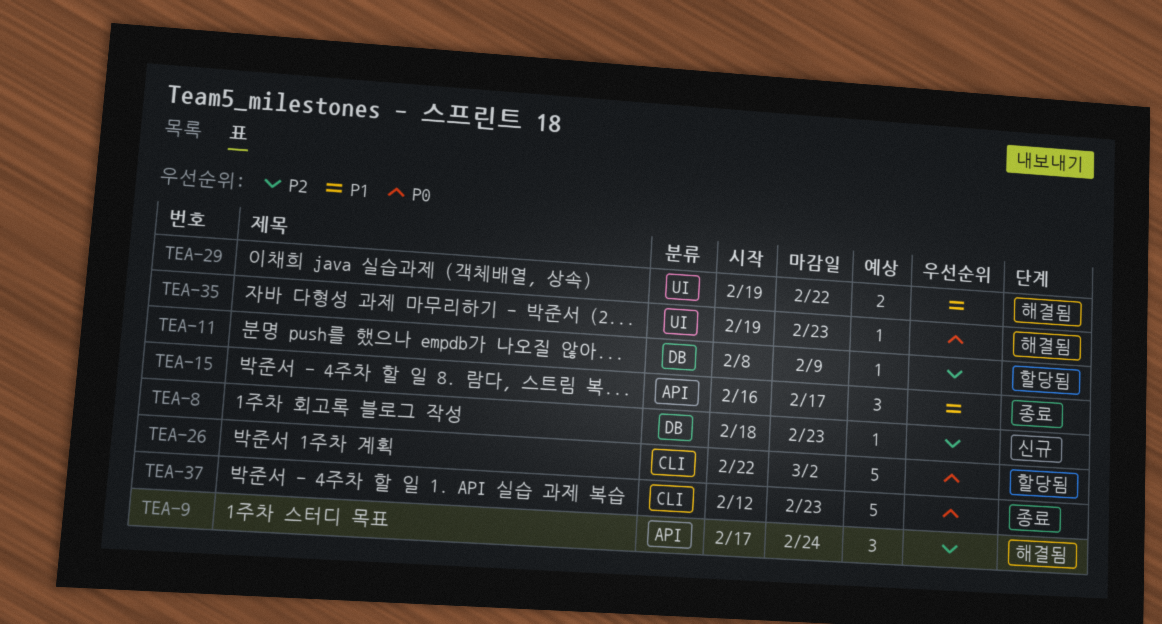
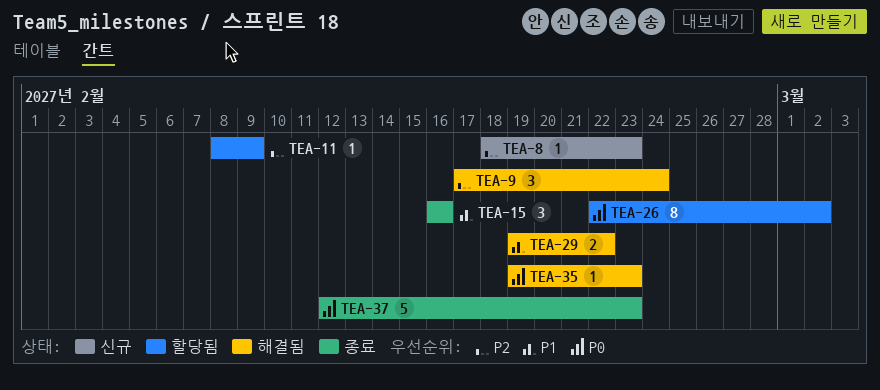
TEA-15, due: Feb 17 -> Feb 16
TEA-26, estimate: 5 -> 8

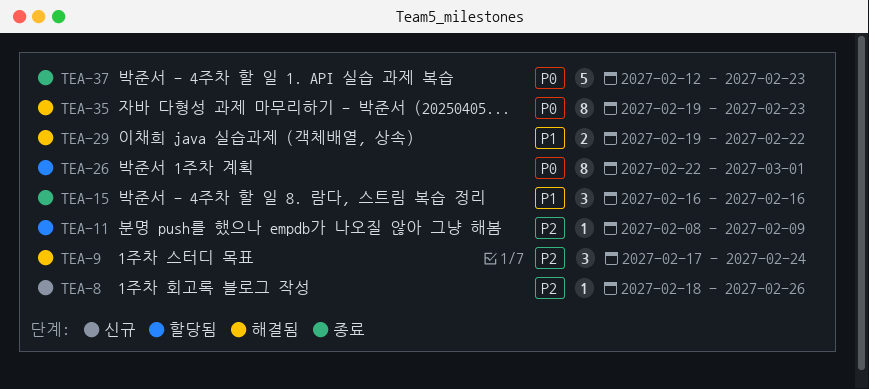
TEA-8, due: Feb 23 -> Feb 26
TEA-26, due: Mar 2 -> Mar 1
TEA-35, estimate: 1 -> 8

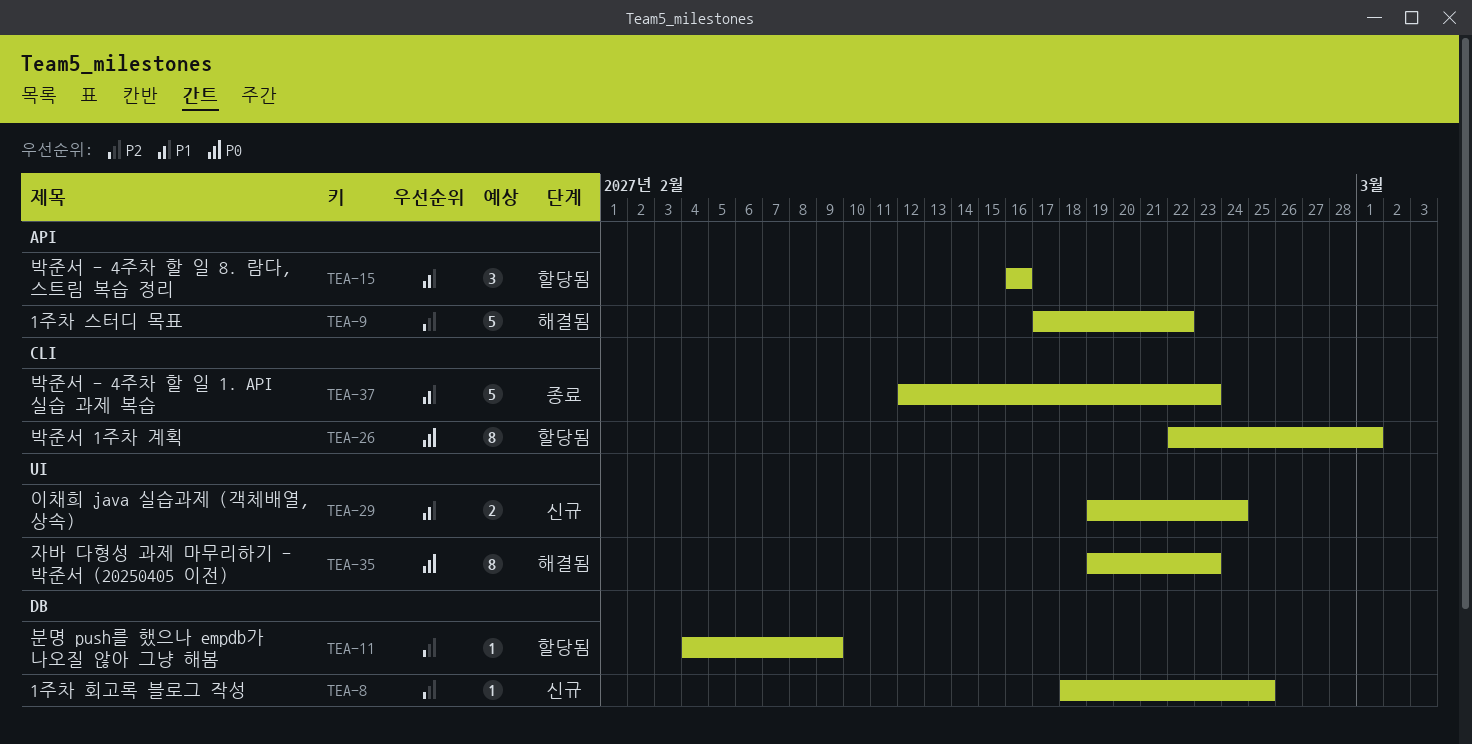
TEA-8, due: Feb 26 -> Feb 25
TEA-9, estimate: 3 -> 5
TEA-9, due: Feb 24 -> Feb 22
TEA-11, start: Feb 8 -> Feb 4
TEA-15, status: 종료 -> 할당됨
TEA-29, status: 해결됨 -> 신규
TEA-29, due: Feb 22 -> Feb 24
TEA-37, priority: P0 -> P1

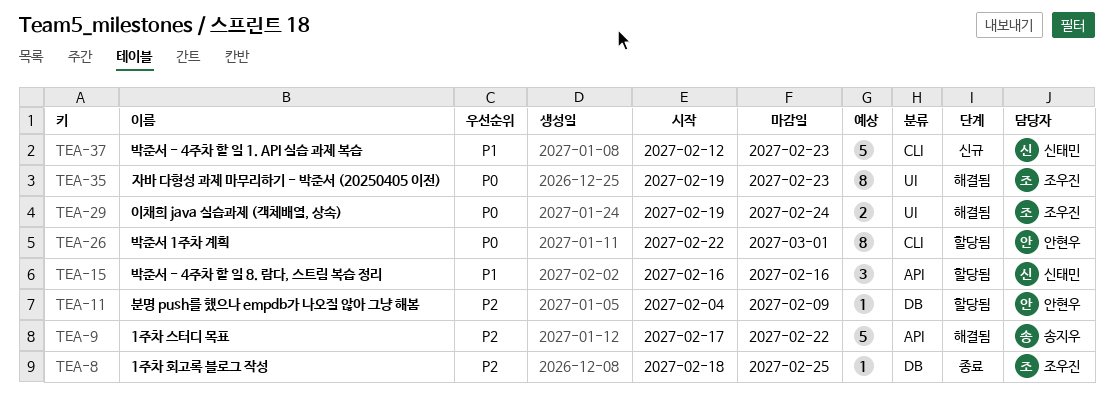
TEA-8, status: 신규 -> 종료
TEA-29, status: 신규 -> 해결됨
TEA-29, priority: P1 -> P0
TEA-37, status: 종료 -> 신규

